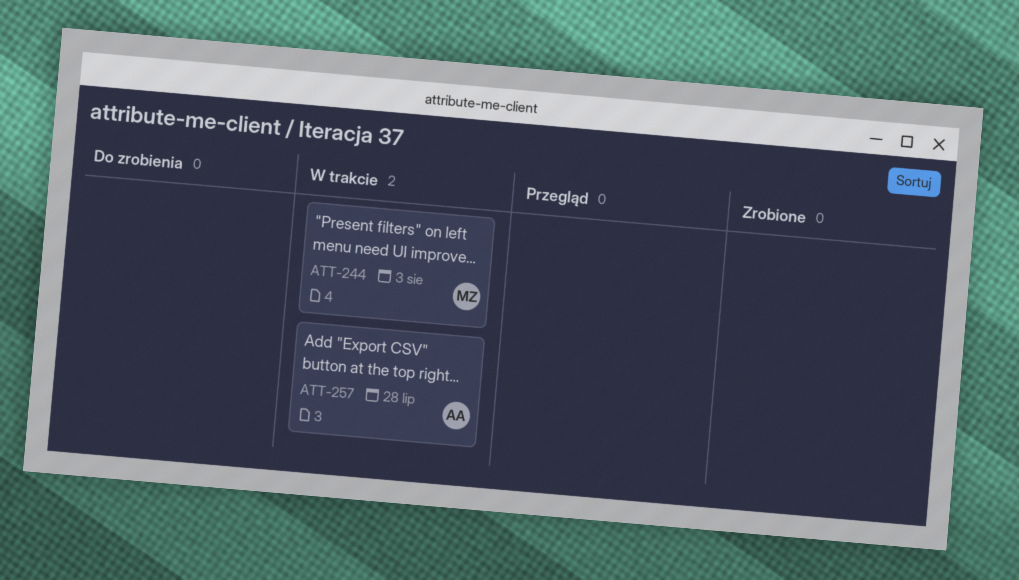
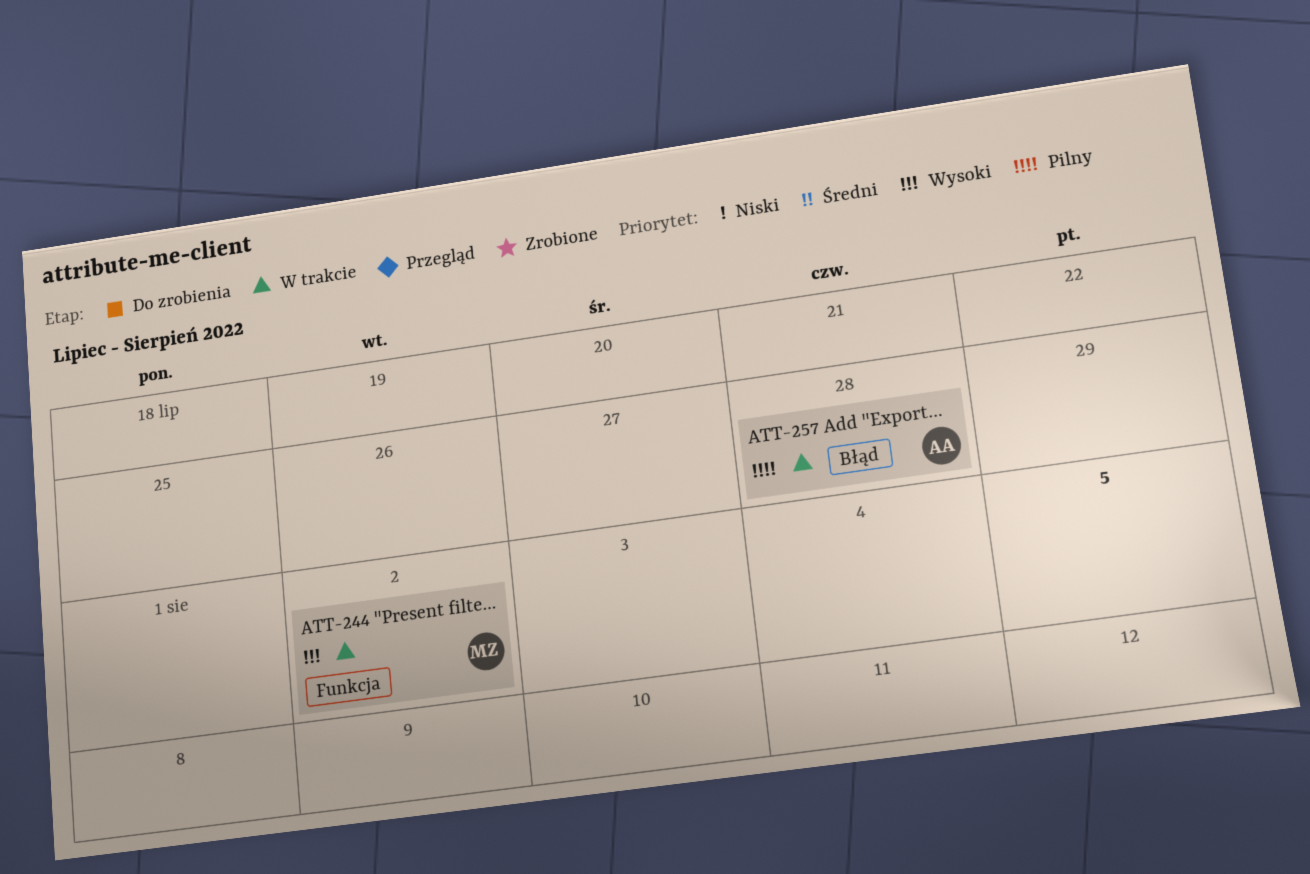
ATT-244, due: Aug 3 -> Aug 2

